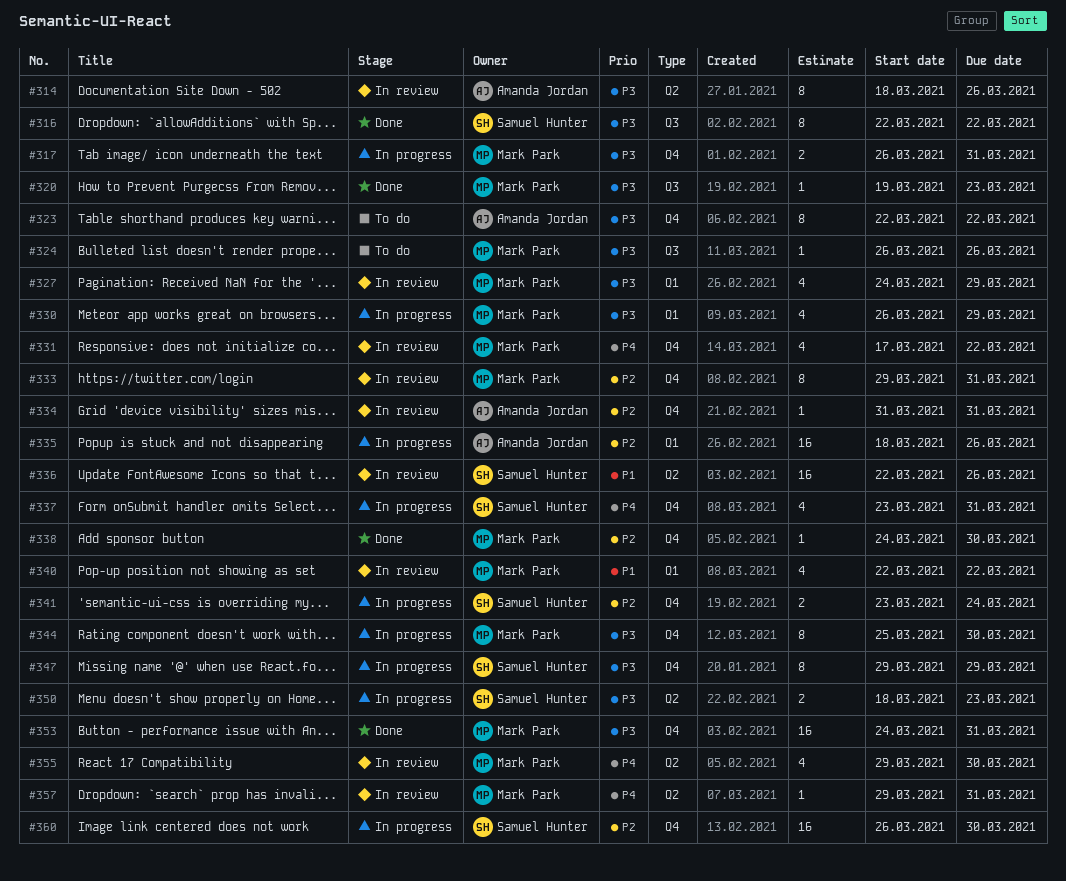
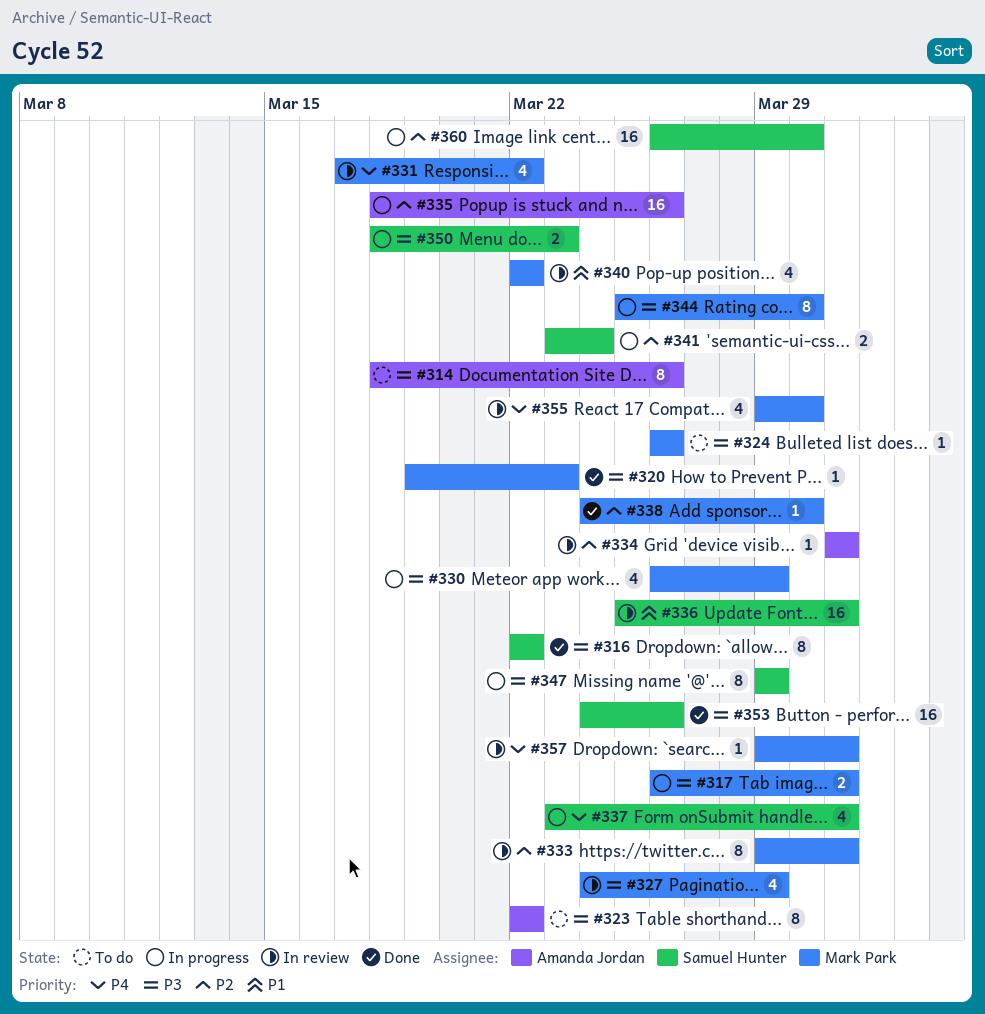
#314, status: In review -> To do
#336, start: Mar 22 -> Mar 25
#336, due: Mar 26 -> Mar 31
#353, owner: Mark Park -> Samuel Hunter
#353, due: Mar 31 -> Mar 26

